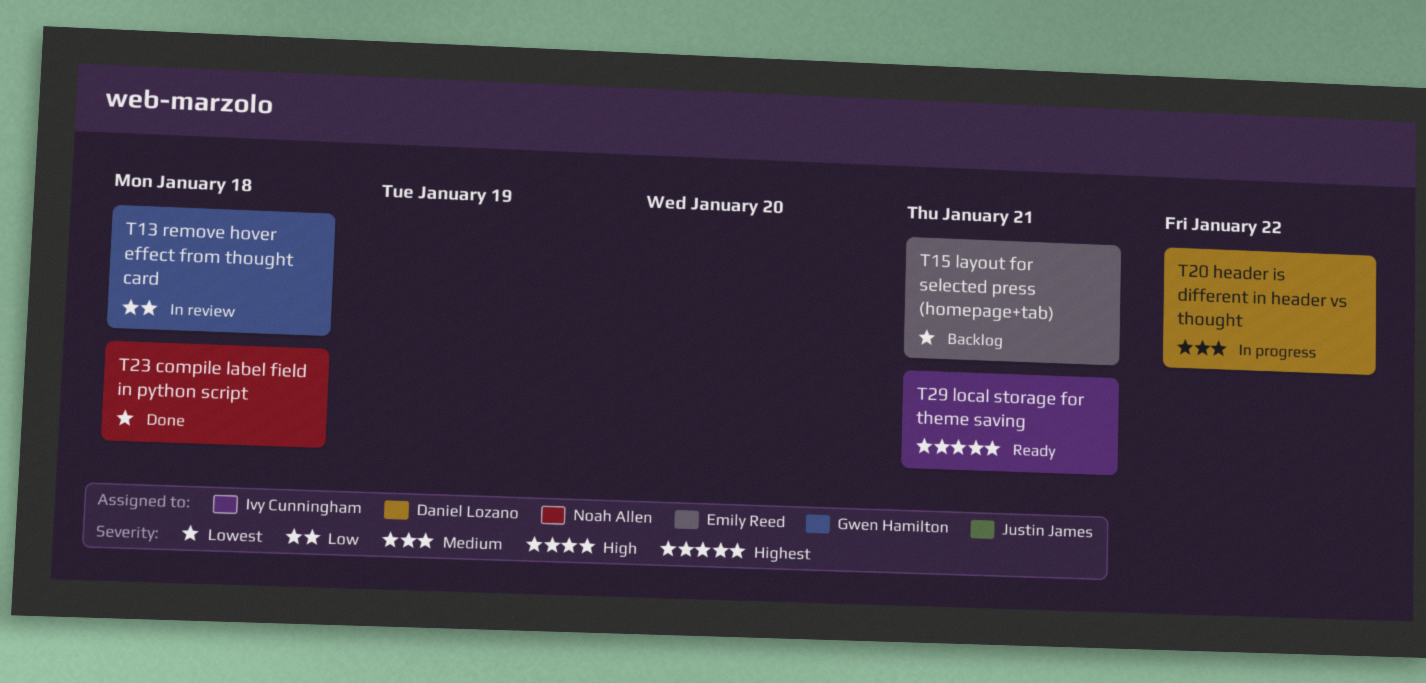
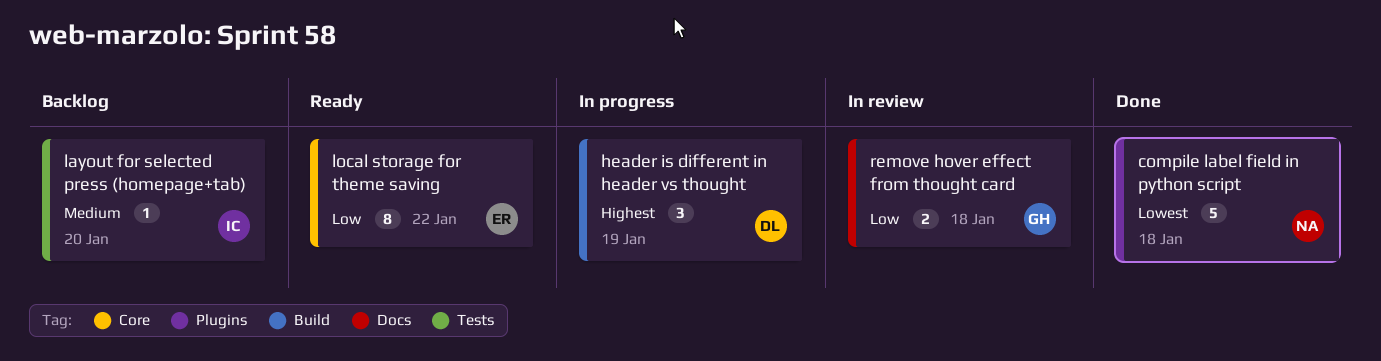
header is different in header vs thought, priority: Medium -> Highest
header is different in header vs thought, due: Jan 22 -> Jan 19
layout for selected press (homepage+tab), owner: Emily Reed -> Ivy Cunningham
layout for selected press (homepage+tab), priority: Lowest -> Medium
layout for selected press (homepage+tab), due: Jan 21 -> Jan 20
local storage for theme saving, owner: Ivy Cunningham -> Emily Reed
local storage for theme saving, priority: Highest -> Low
local storage for theme saving, due: Jan 21 -> Jan 22

